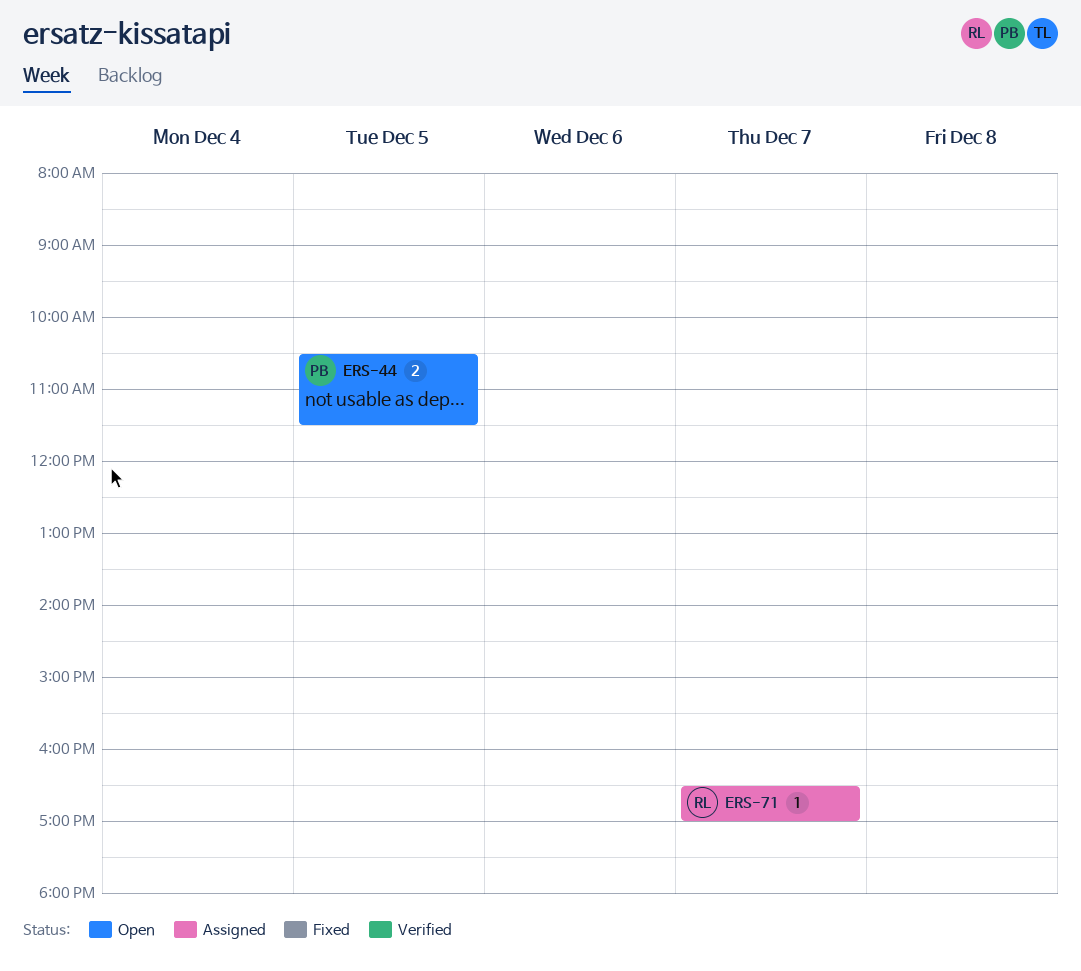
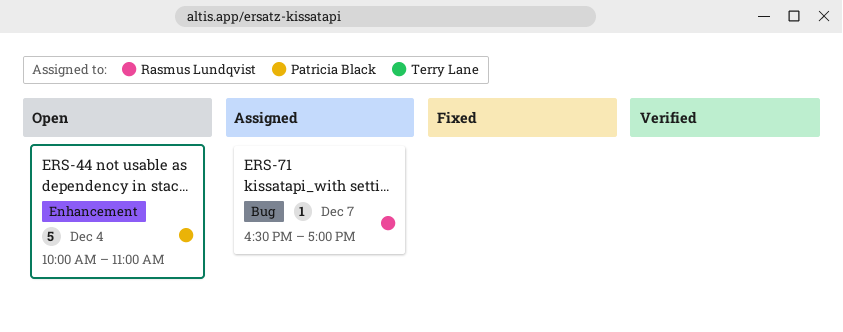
ERS-44, estimate: 2 -> 5
ERS-44, day: Dec 5 -> Dec 4
ERS-44, begins: 10:30 -> 10:00
ERS-44, ends: 11:30 -> 11:00

